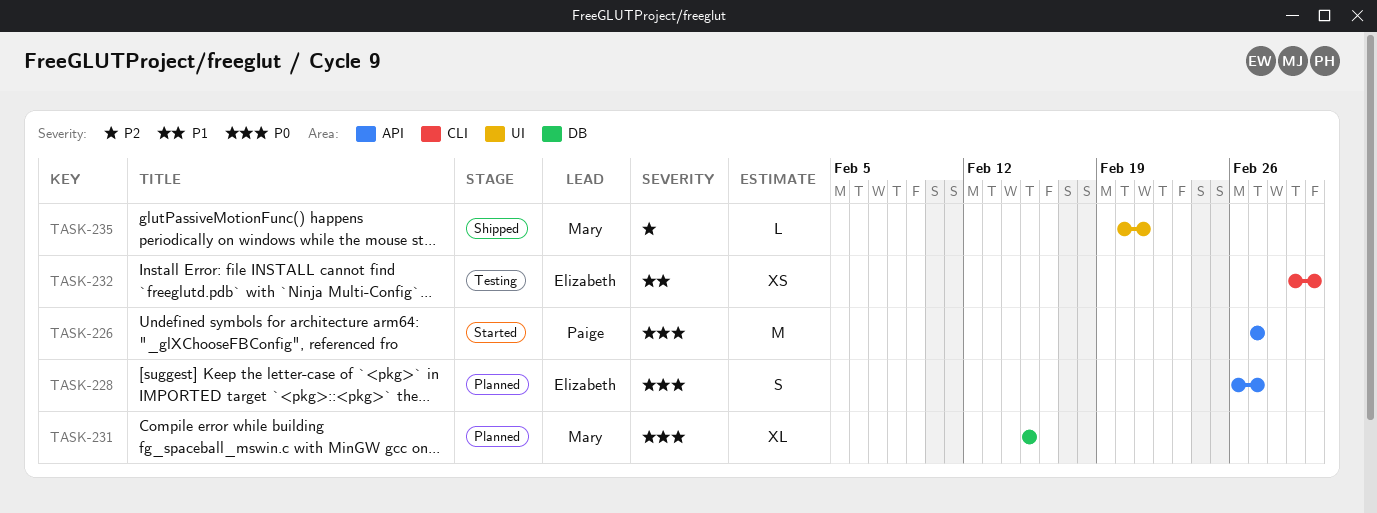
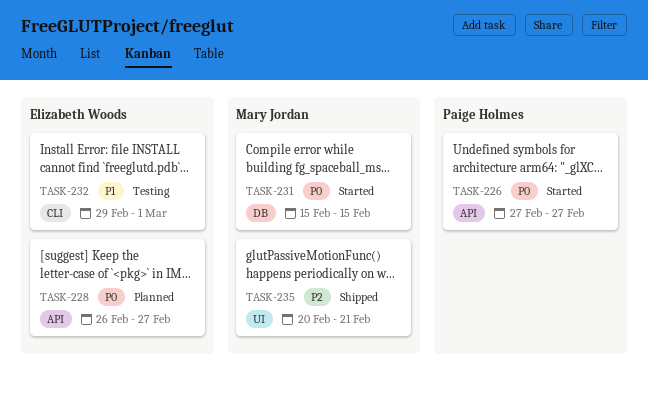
TASK-231, status: Planned -> Started

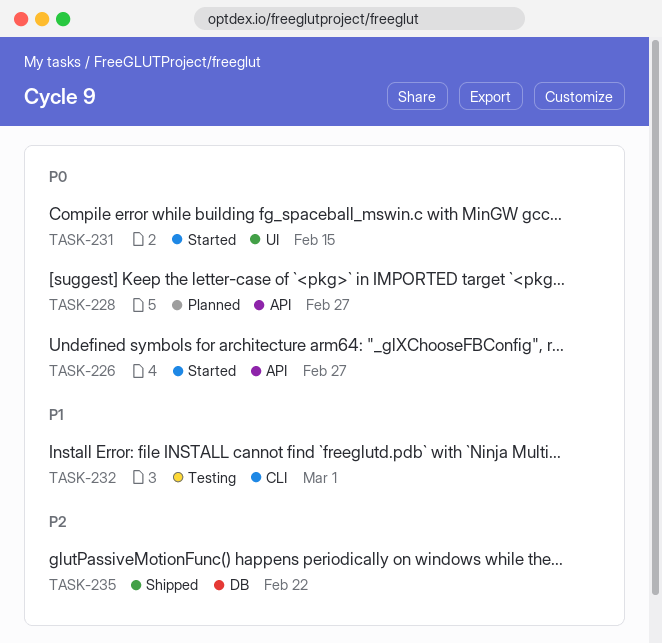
TASK-231, label: DB -> UI
TASK-235, label: UI -> DB
TASK-235, due: Feb 21 -> Feb 22

